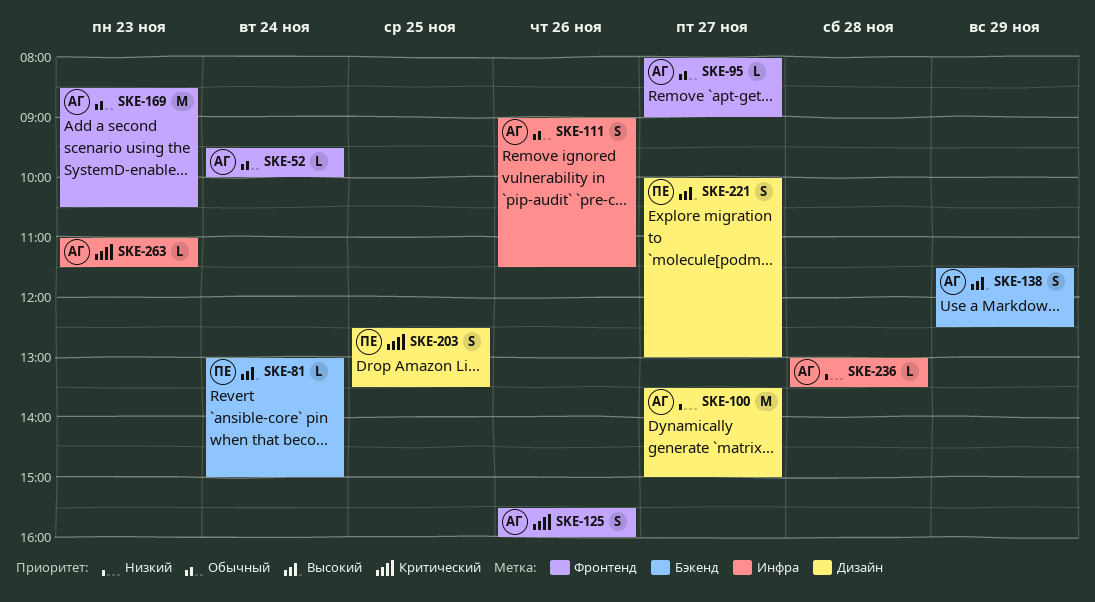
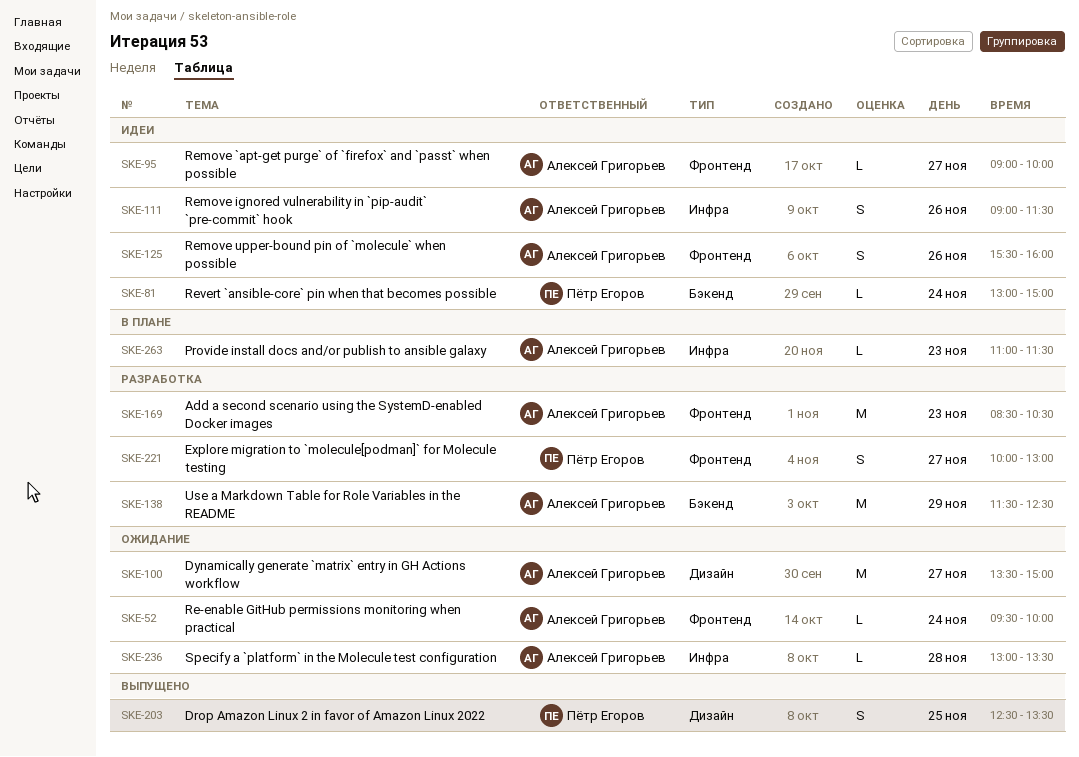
SKE-95, begins: 08:00 -> 09:00
SKE-95, ends: 09:00 -> 10:00
SKE-138, estimate: S -> M
SKE-221, label: Дизайн -> Фронтенд

